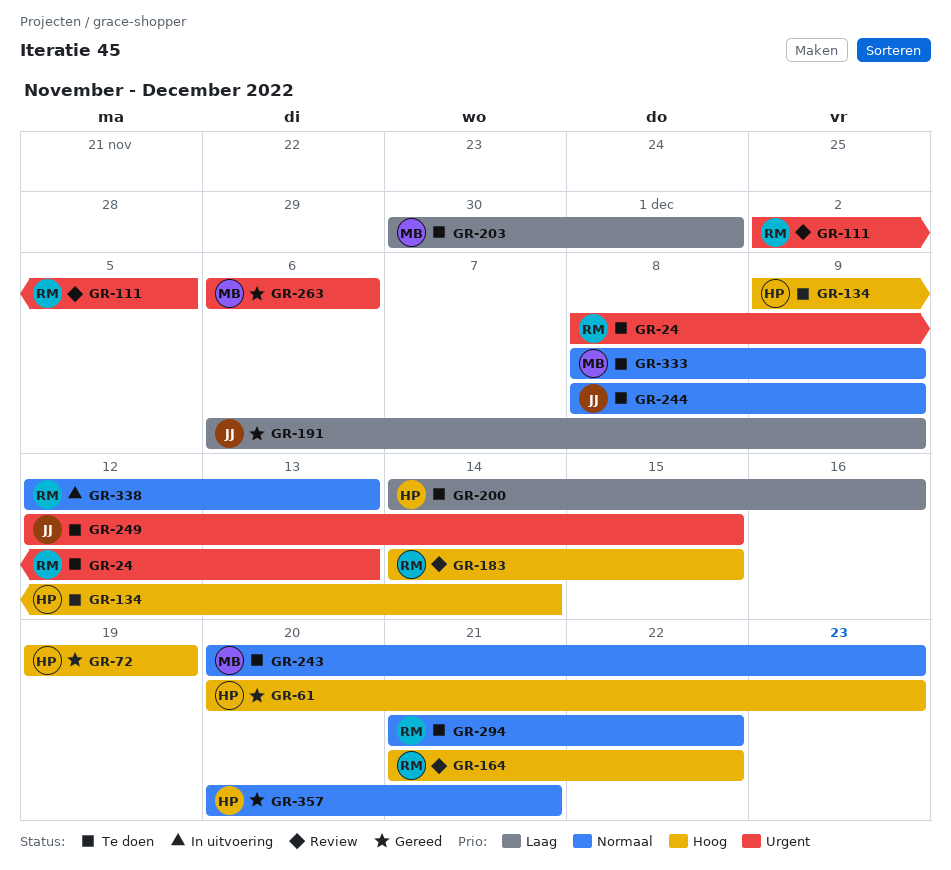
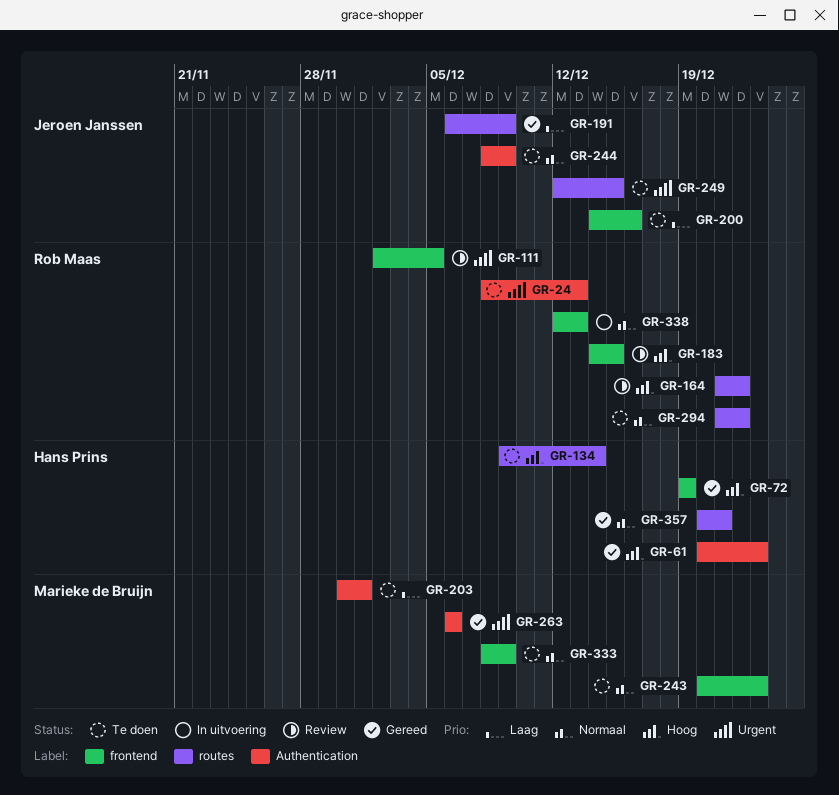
GR-200, owner: Hans Prins -> Jeroen Janssen

